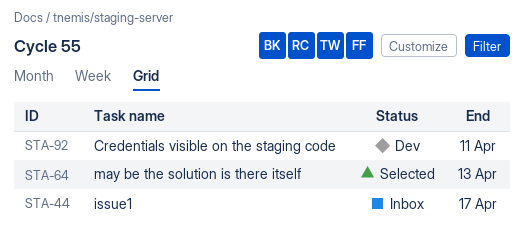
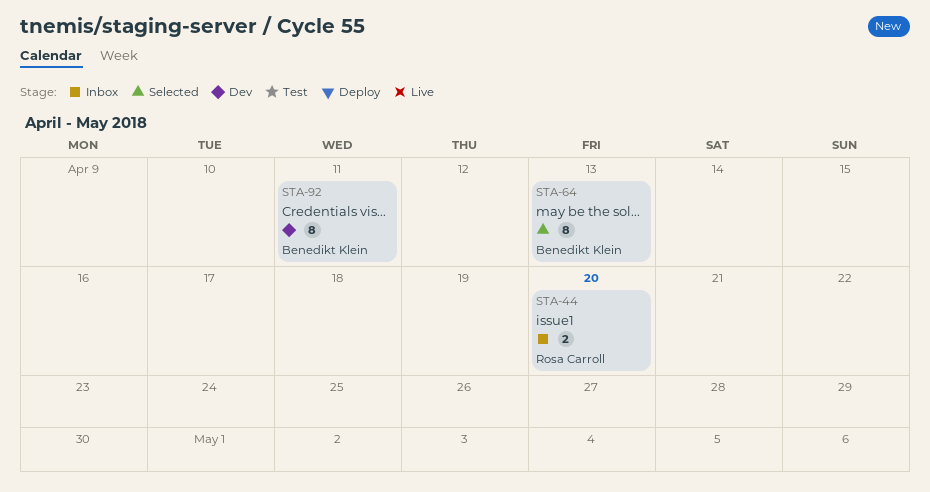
STA-44, due: Apr 17 -> Apr 20

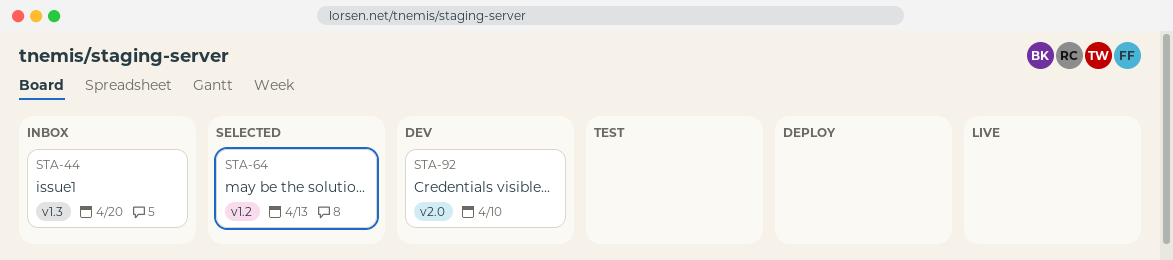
STA-92, due: Apr 11 -> Apr 10

